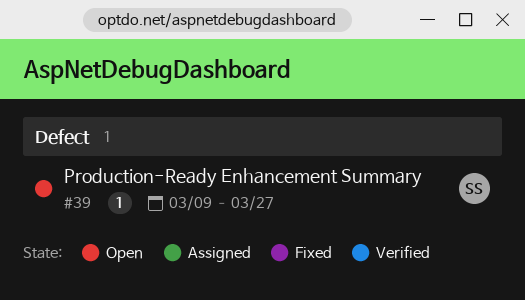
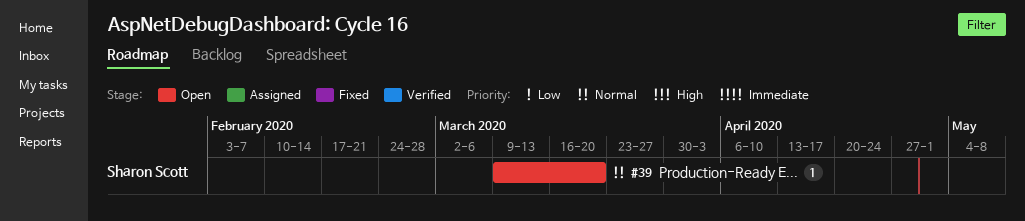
#39, due: Mar 27 -> Mar 20

